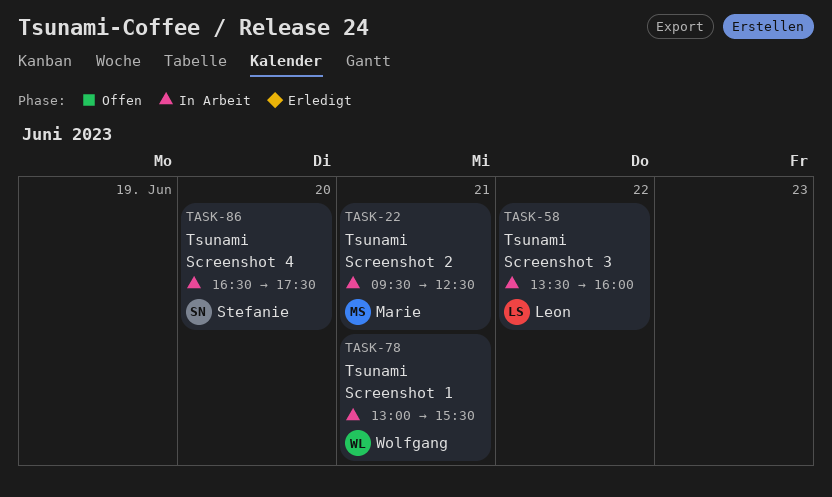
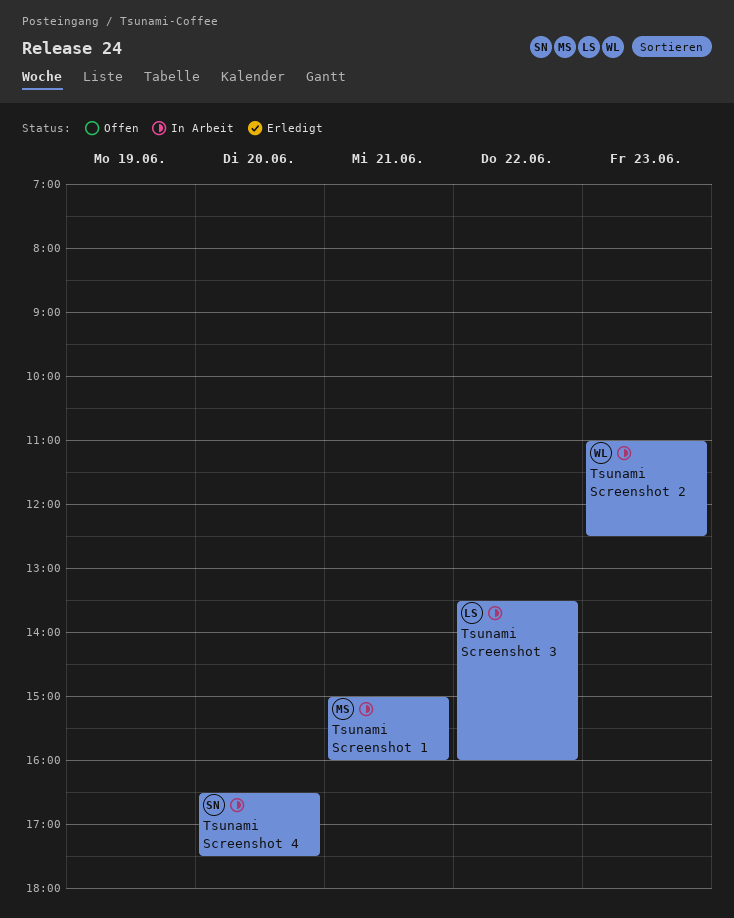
Tsunami Screenshot 1, owner: Wolfgang -> Marie
Tsunami Screenshot 1, begins: 13:00 -> 15:00
Tsunami Screenshot 1, ends: 15:30 -> 16:00
Tsunami Screenshot 2, owner: Marie -> Wolfgang
Tsunami Screenshot 2, day: Jun 21 -> Jun 23
Tsunami Screenshot 2, begins: 09:30 -> 11:00

